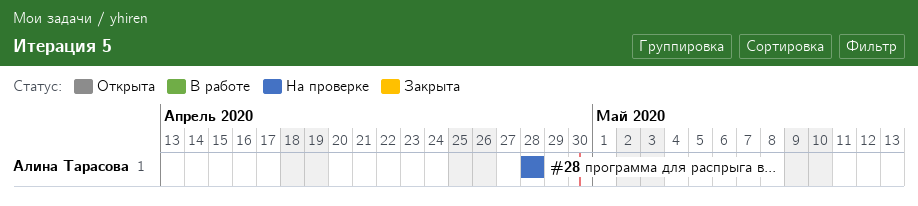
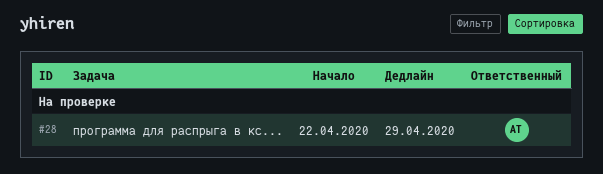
#28, start: Apr 28 -> Apr 22
#28, due: Apr 28 -> Apr 29

